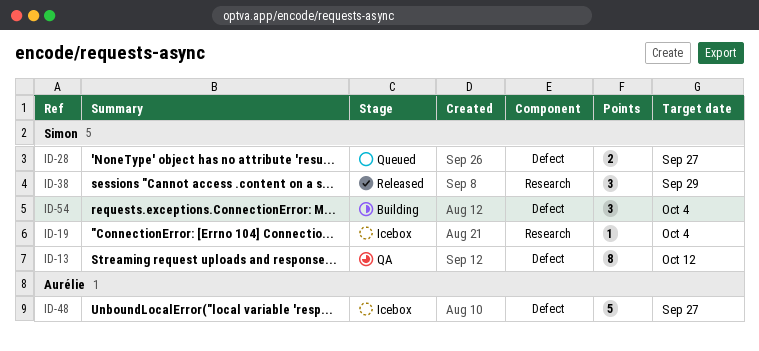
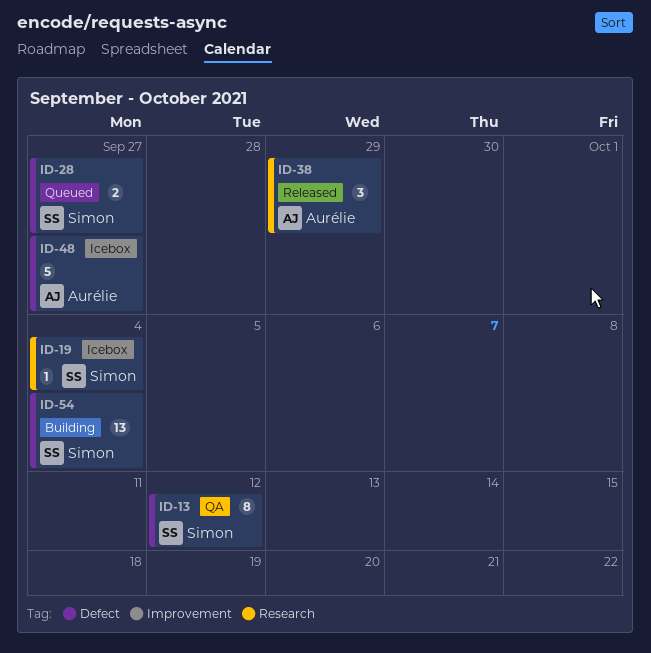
ID-38, owner: Simon -> Aurélie
ID-54, estimate: 3 -> 13

